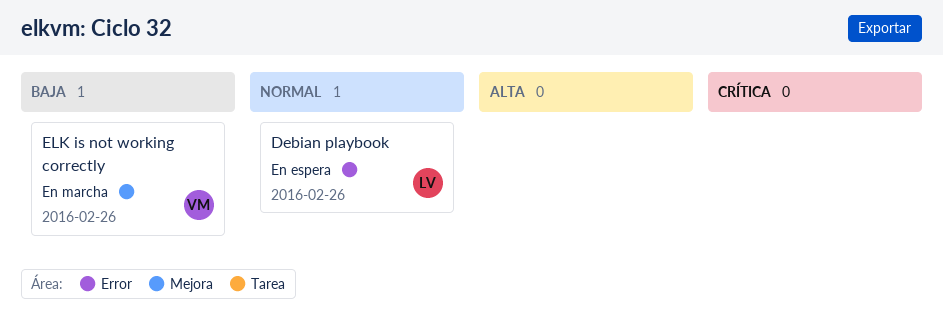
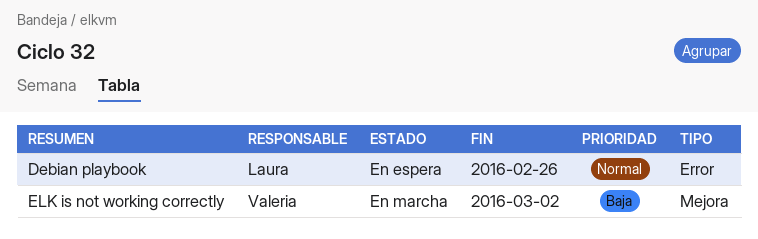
ELK is not working correctly, due: Feb 26 -> Mar 2

